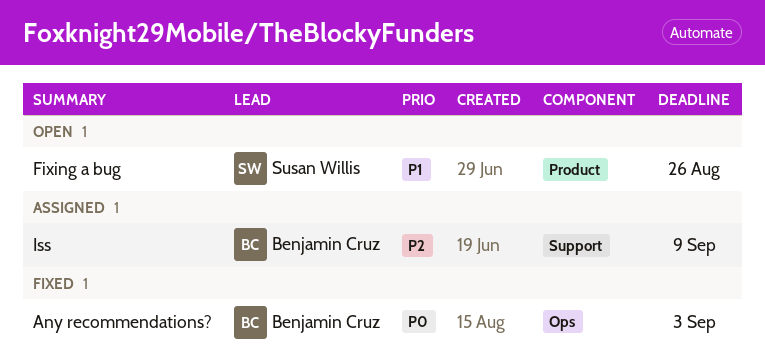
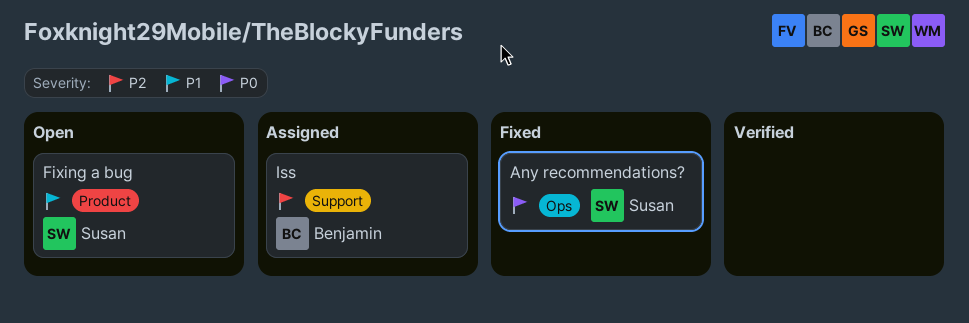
Any recommendations?, owner: Benjamin Cruz -> Susan Willis

